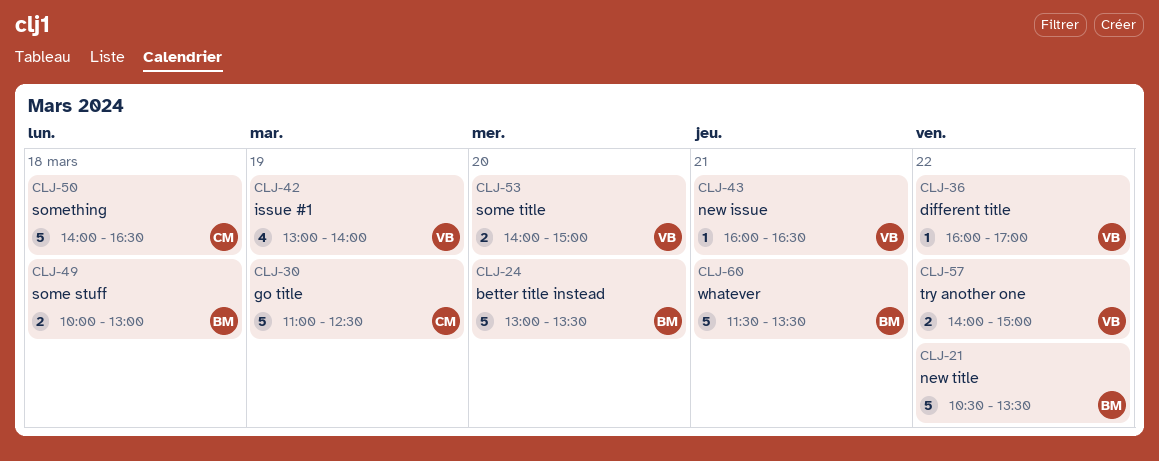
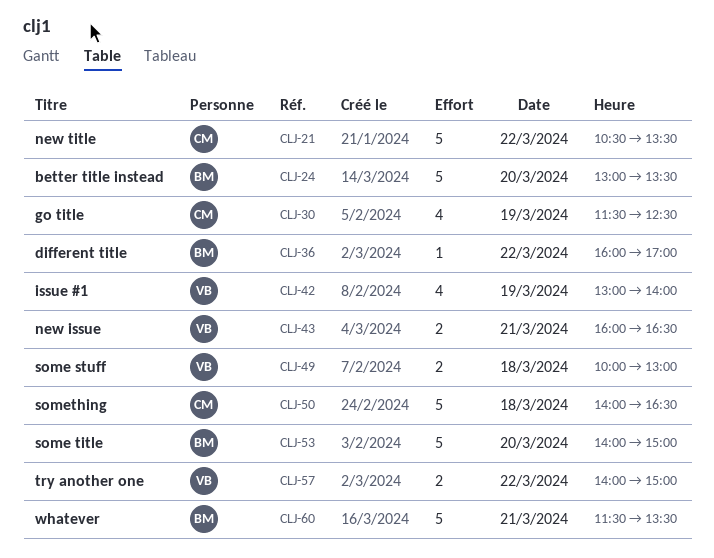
CLJ-21, owner: BM -> CM
CLJ-30, estimate: 5 -> 4
CLJ-30, begins: 11:00 -> 11:30
CLJ-36, owner: VB -> BM
CLJ-43, estimate: 1 -> 2
CLJ-49, owner: BM -> VB
CLJ-53, owner: VB -> BM
CLJ-53, estimate: 2 -> 5

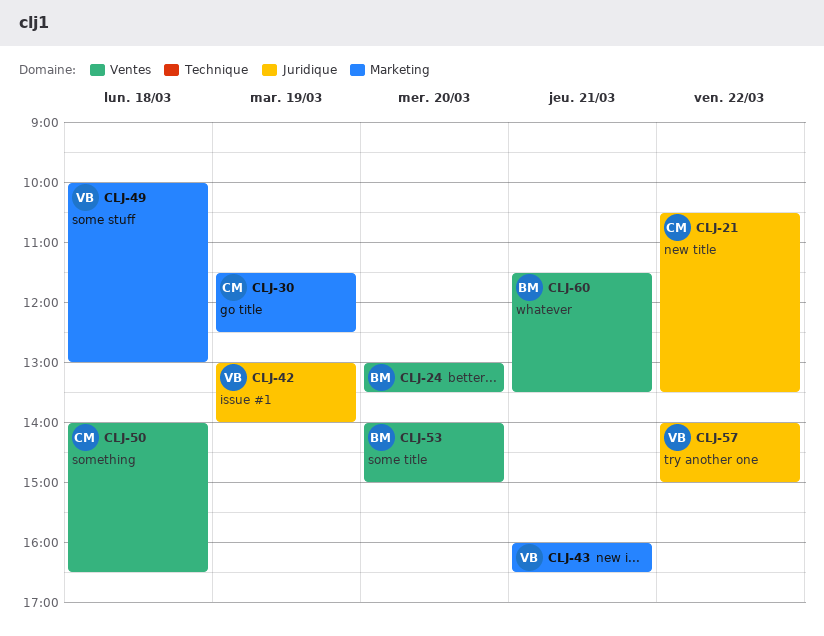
CLJ-36: present -> none

